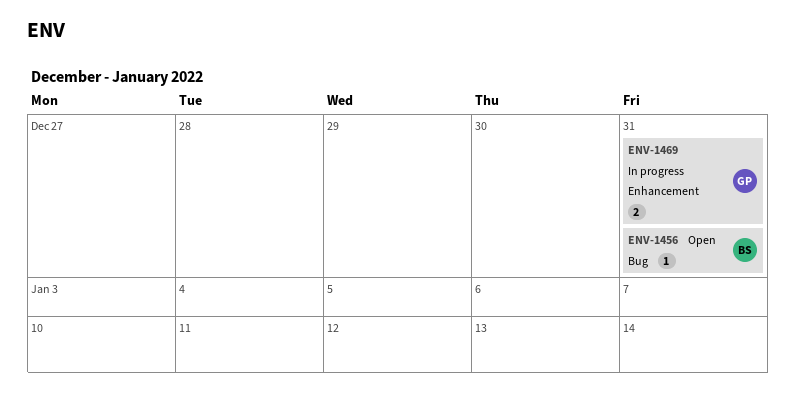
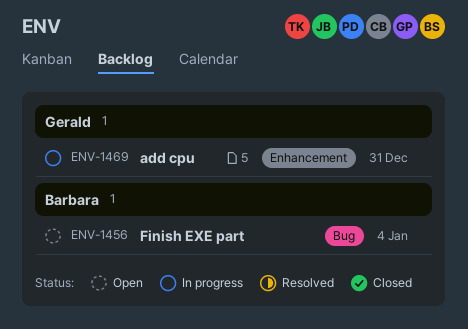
ENV-1456, due: Dec 31 -> Jan 4

